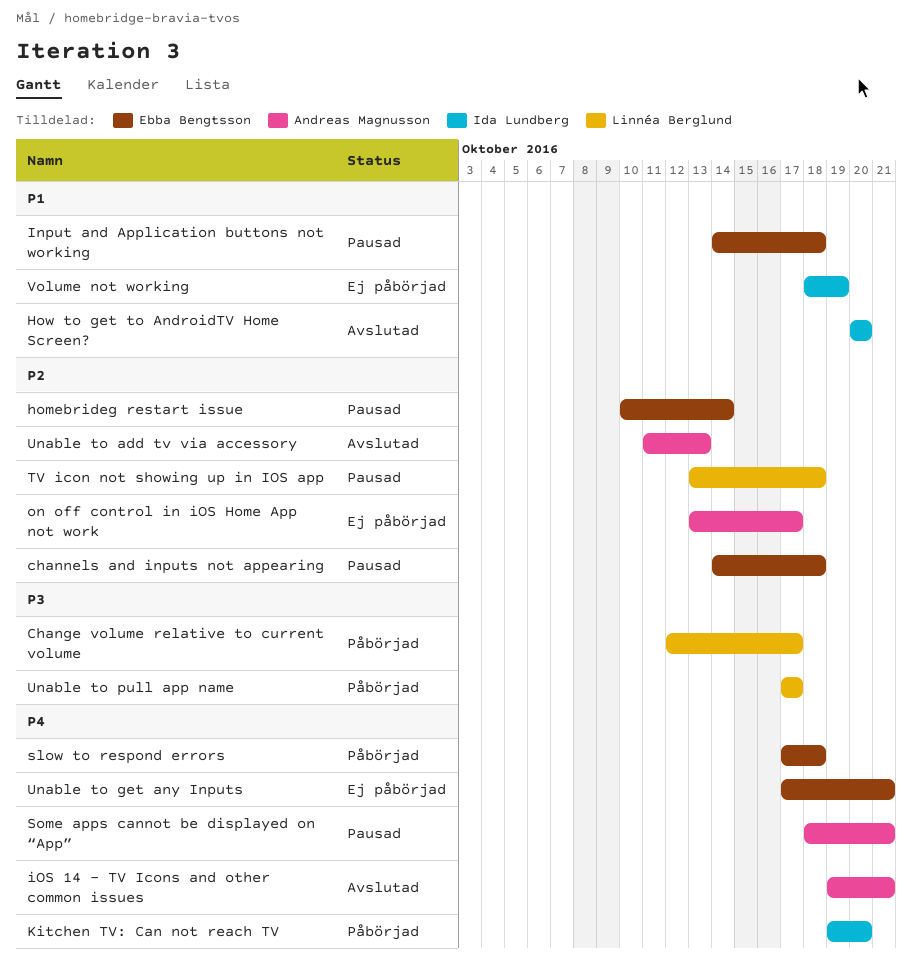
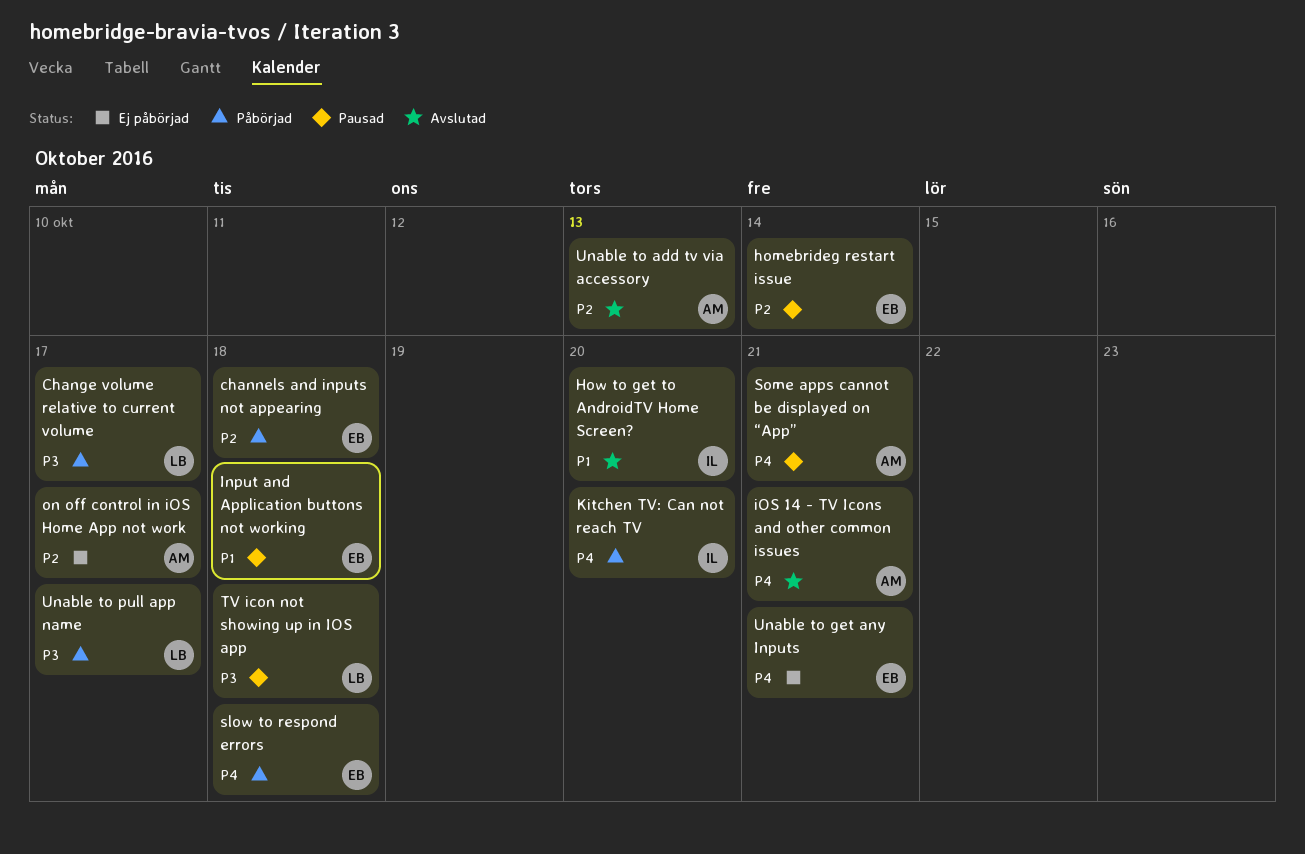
channels and inputs not appearing, status: Pausad -> Påbörjad
TV icon not showing up in IOS app, priority: P2 -> P3
Volume not working: present -> none

